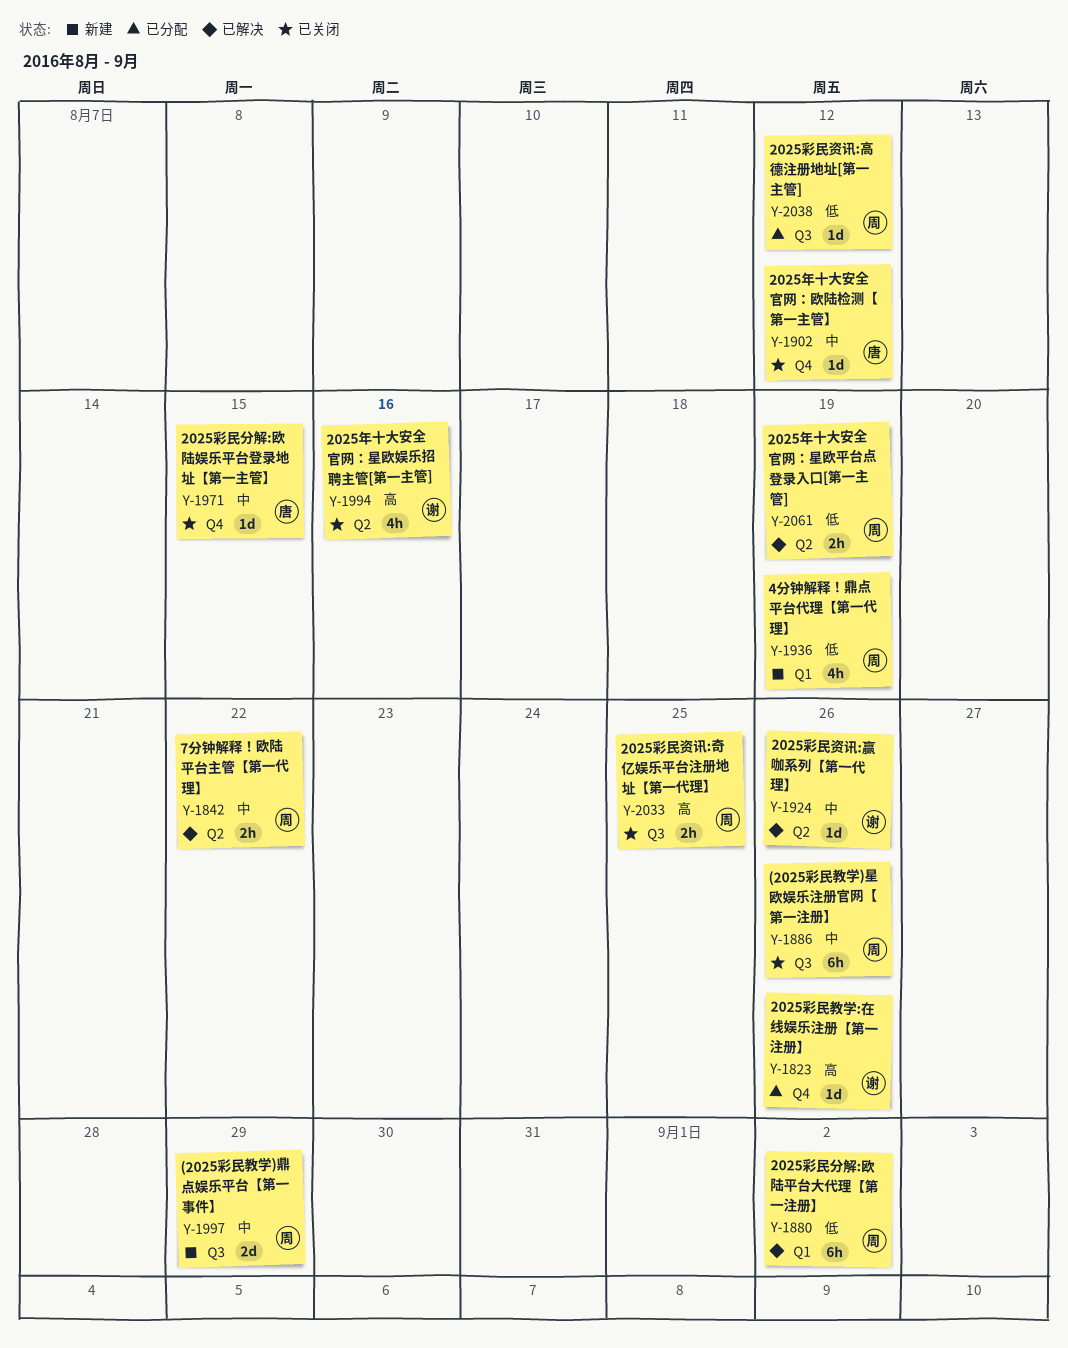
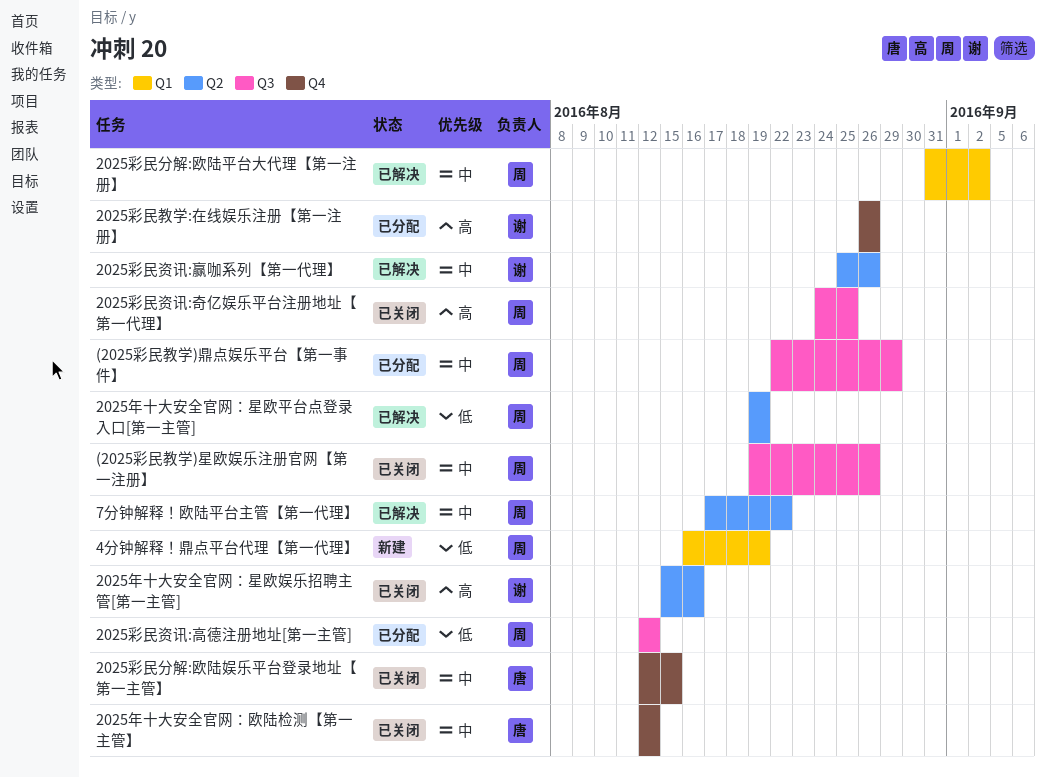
(2025彩民教学)鼎点娱乐平台【第一事件】, status: 新建 -> 已分配
2025彩民分解:欧陆平台大代理【第一注册】, priority: 低 -> 中

